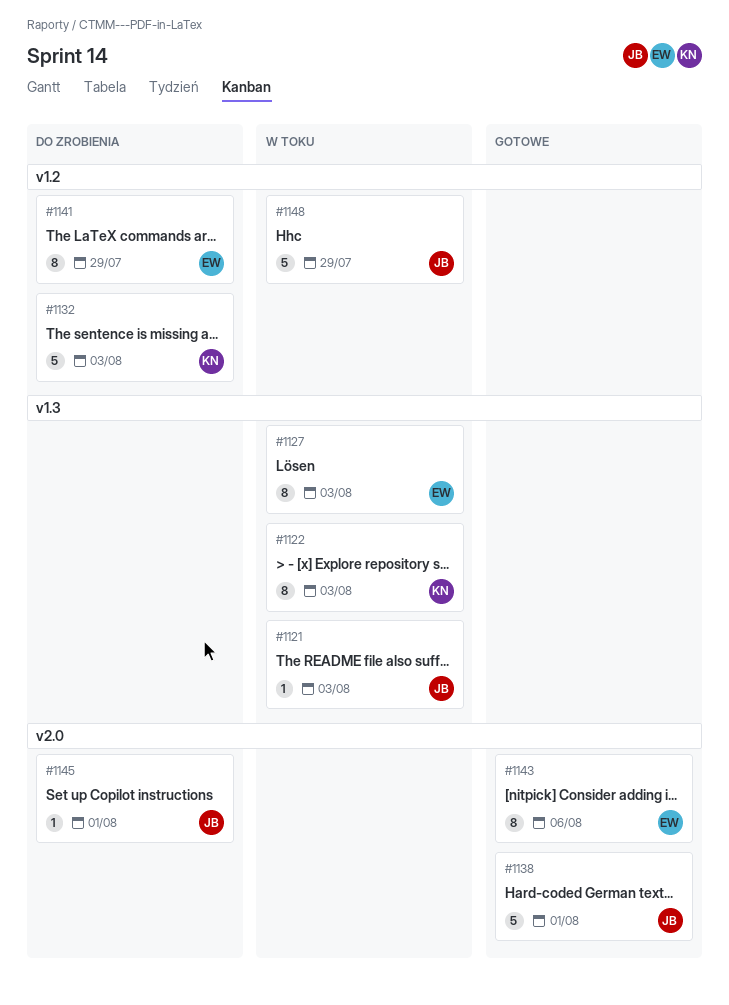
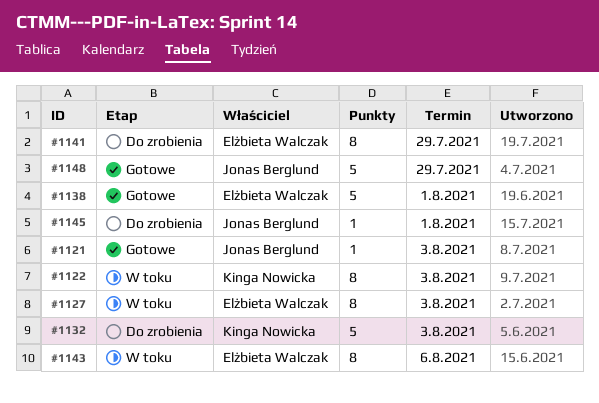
#1121, status: W toku -> Gotowe
#1138, owner: Jonas Berglund -> Elżbieta Walczak
#1143, status: Gotowe -> W toku
#1148, status: W toku -> Gotowe

